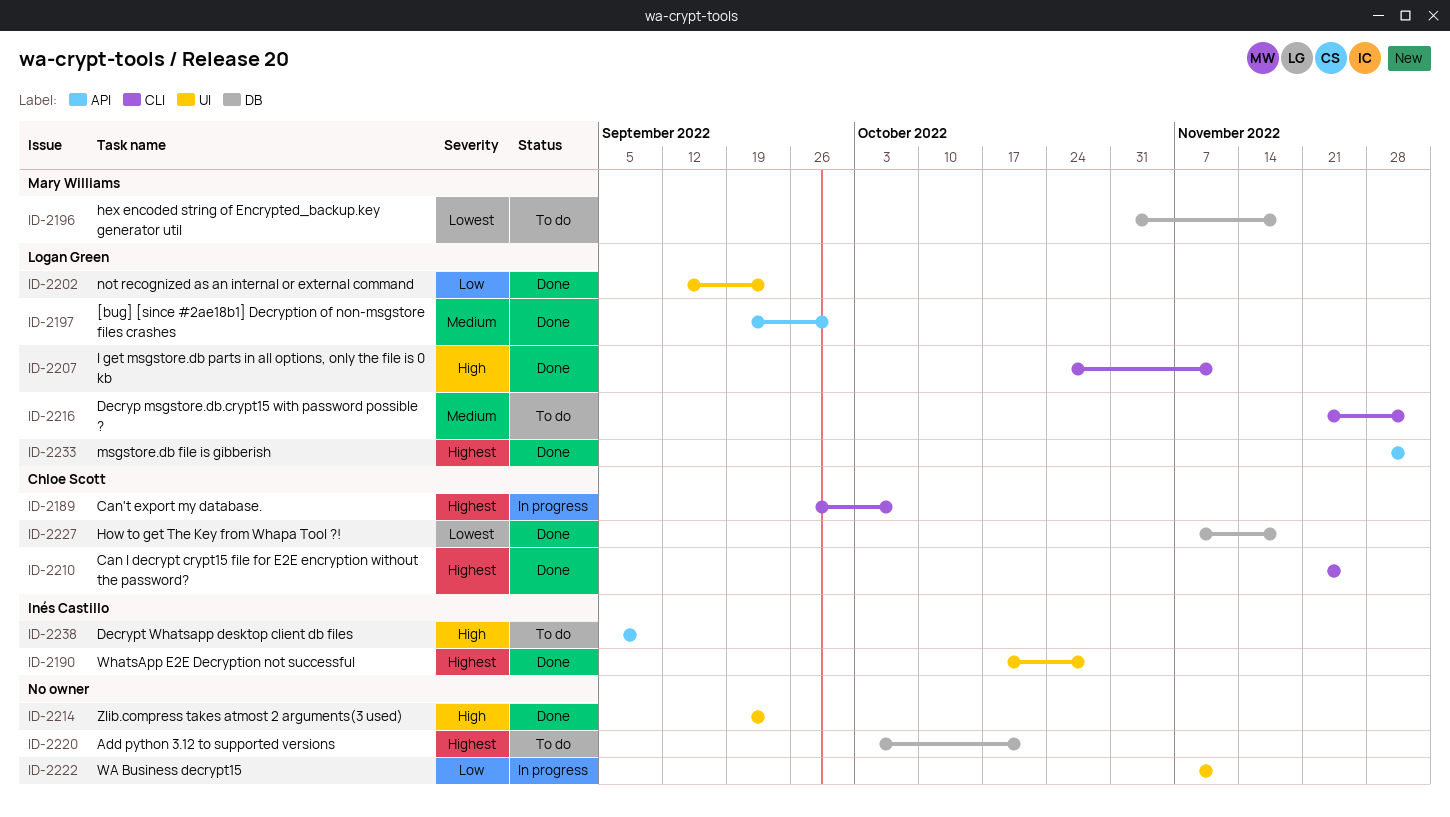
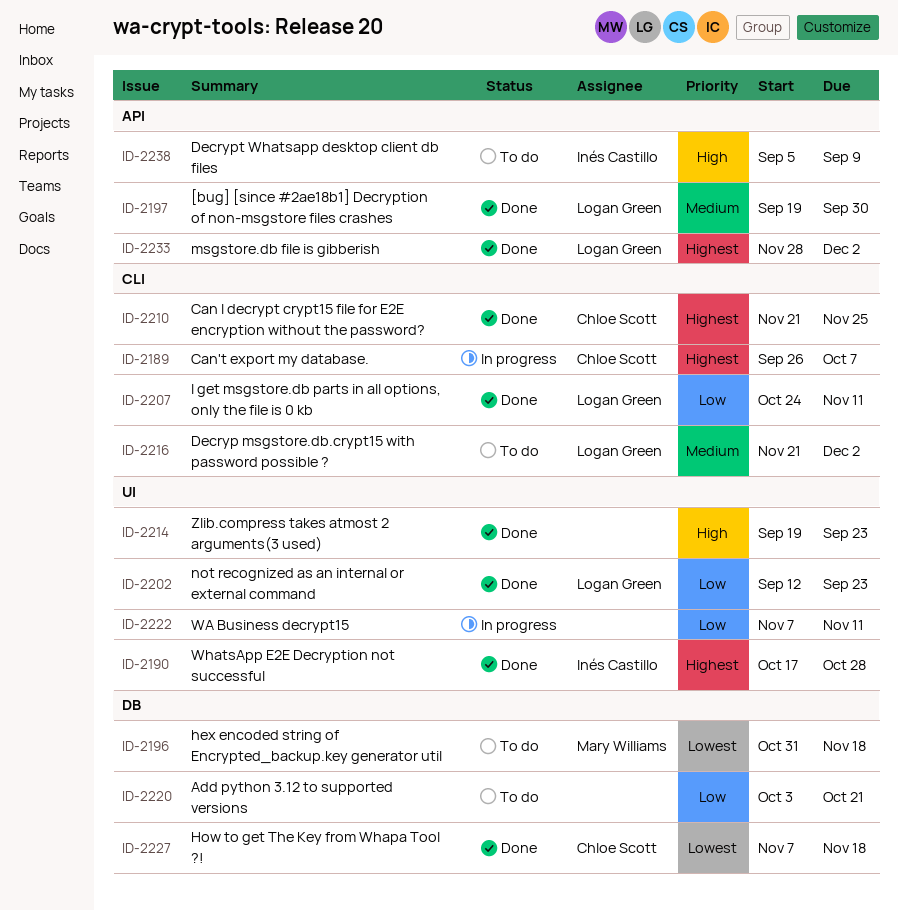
ID-2207, priority: High -> Low
ID-2220, priority: Highest -> Low

